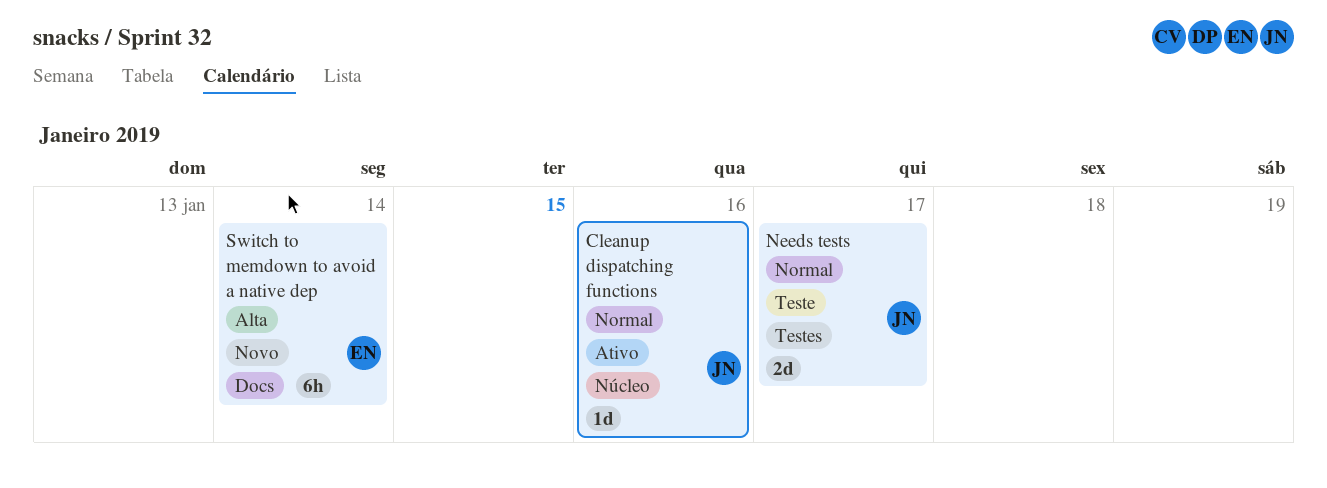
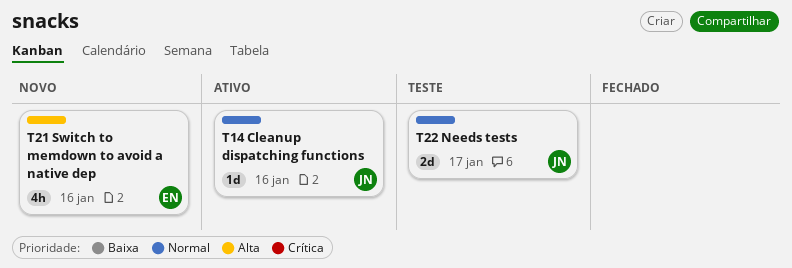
Switch to memdown to avoid a native dep, estimate: 6h -> 4h
Switch to memdown to avoid a native dep, due: Jan 14 -> Jan 16

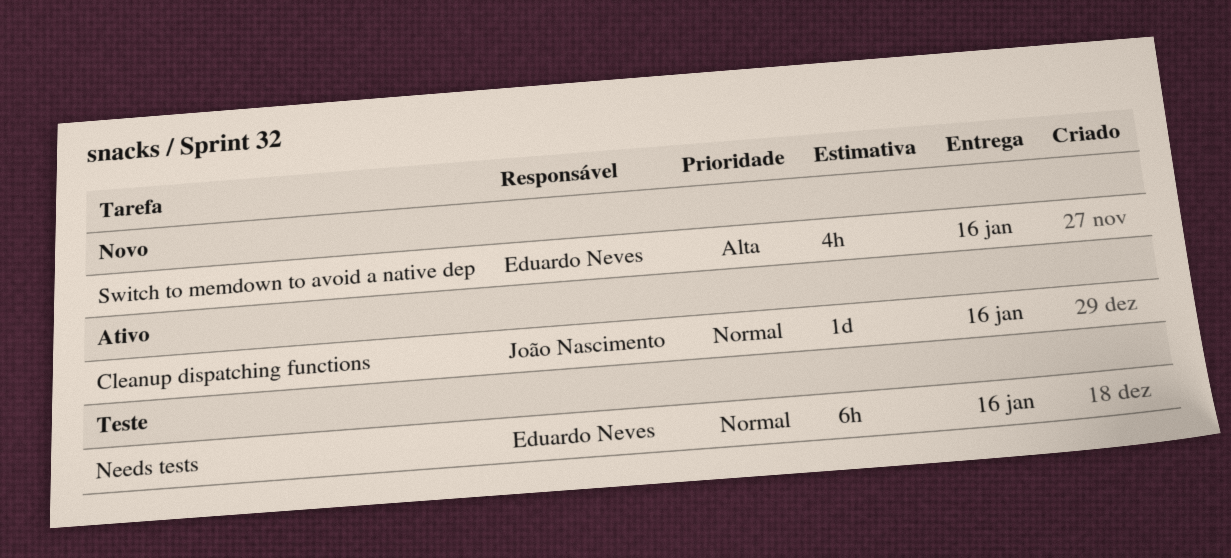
Needs tests, owner: João Nascimento -> Eduardo Neves
Needs tests, estimate: 2d -> 6h
Needs tests, due: Jan 17 -> Jan 16

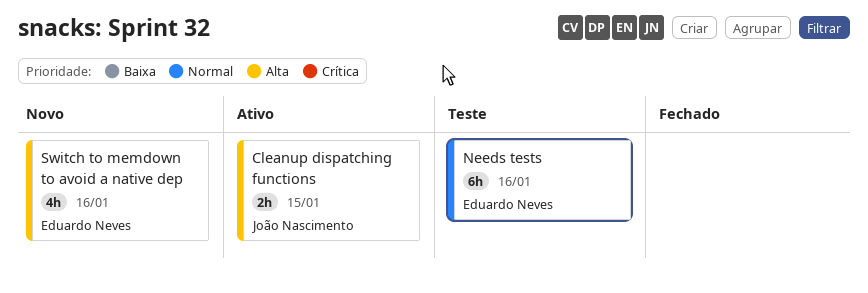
Cleanup dispatching functions, priority: Normal -> Alta
Cleanup dispatching functions, estimate: 1d -> 2h
Cleanup dispatching functions, due: Jan 16 -> Jan 15

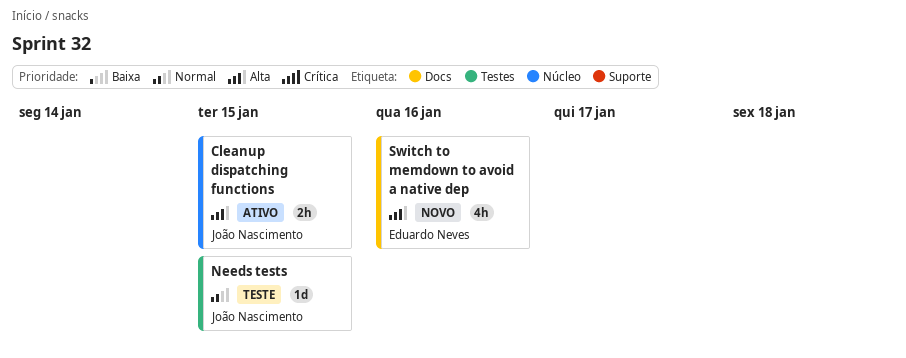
Needs tests, owner: Eduardo Neves -> João Nascimento
Needs tests, estimate: 6h -> 1d
Needs tests, due: Jan 16 -> Jan 15

